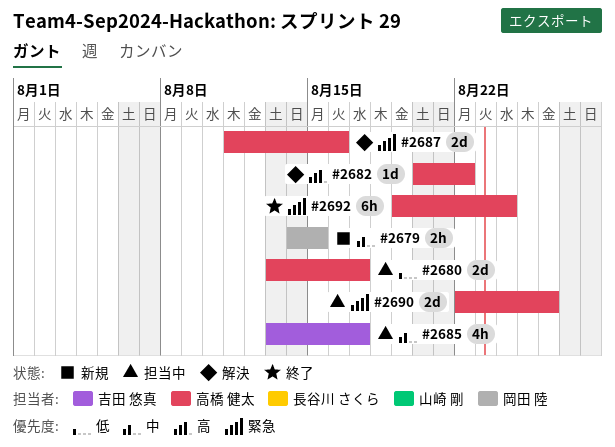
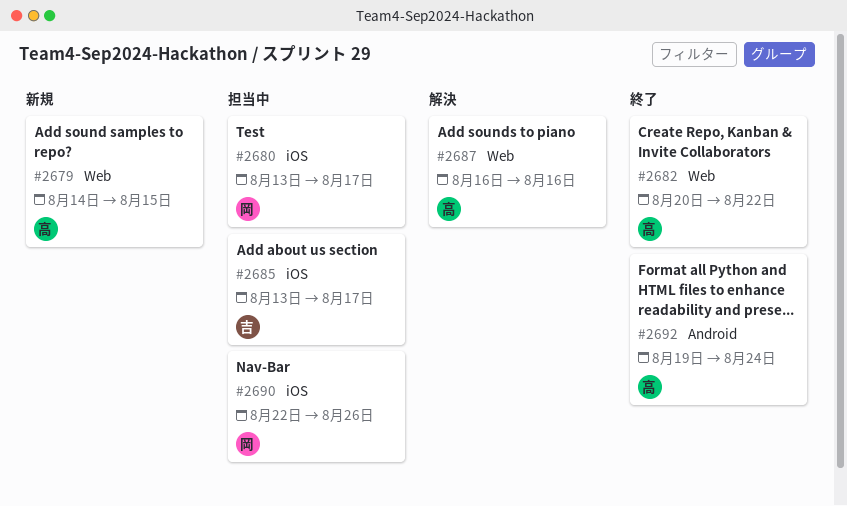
#2679, owner: 岡田 陸 -> 高橋 健太
#2680, owner: 高橋 健太 -> 岡田 陸
#2682, status: 解決 -> 終了
#2687, start: Aug 11 -> Aug 16
#2690, owner: 高橋 健太 -> 岡田 陸

